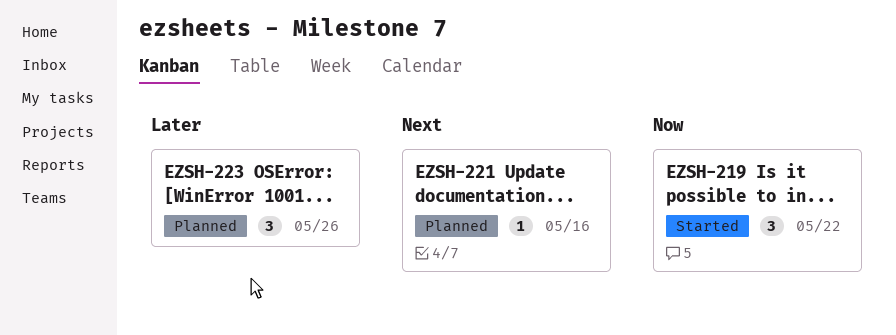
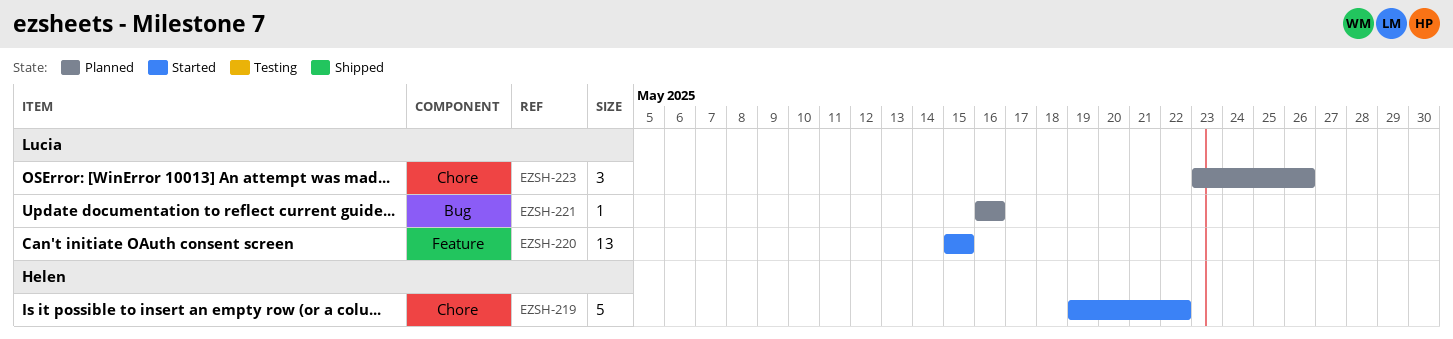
EZSH-219, estimate: 3 -> 5
EZSH-220: none -> present

